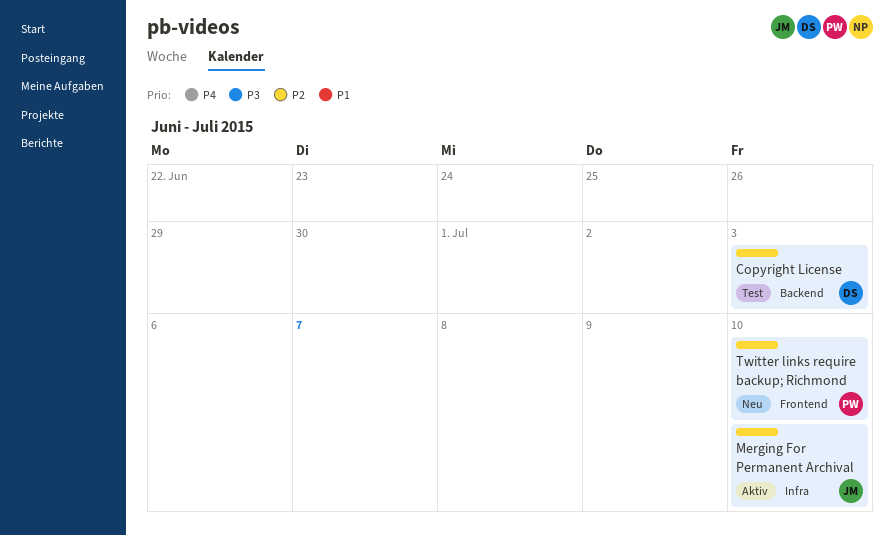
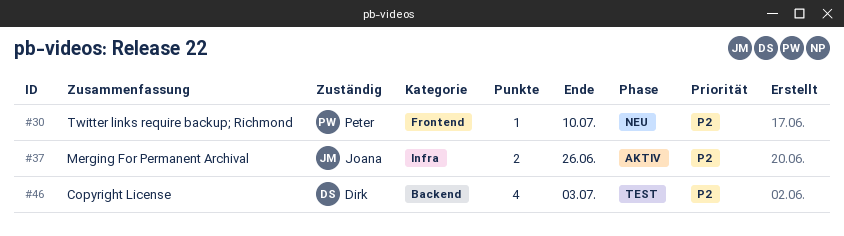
Merging For Permanent Archival, due: Jul 10 -> Jun 26

